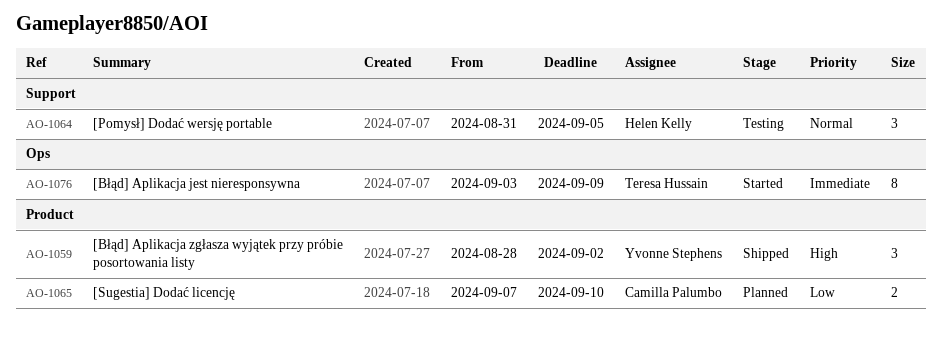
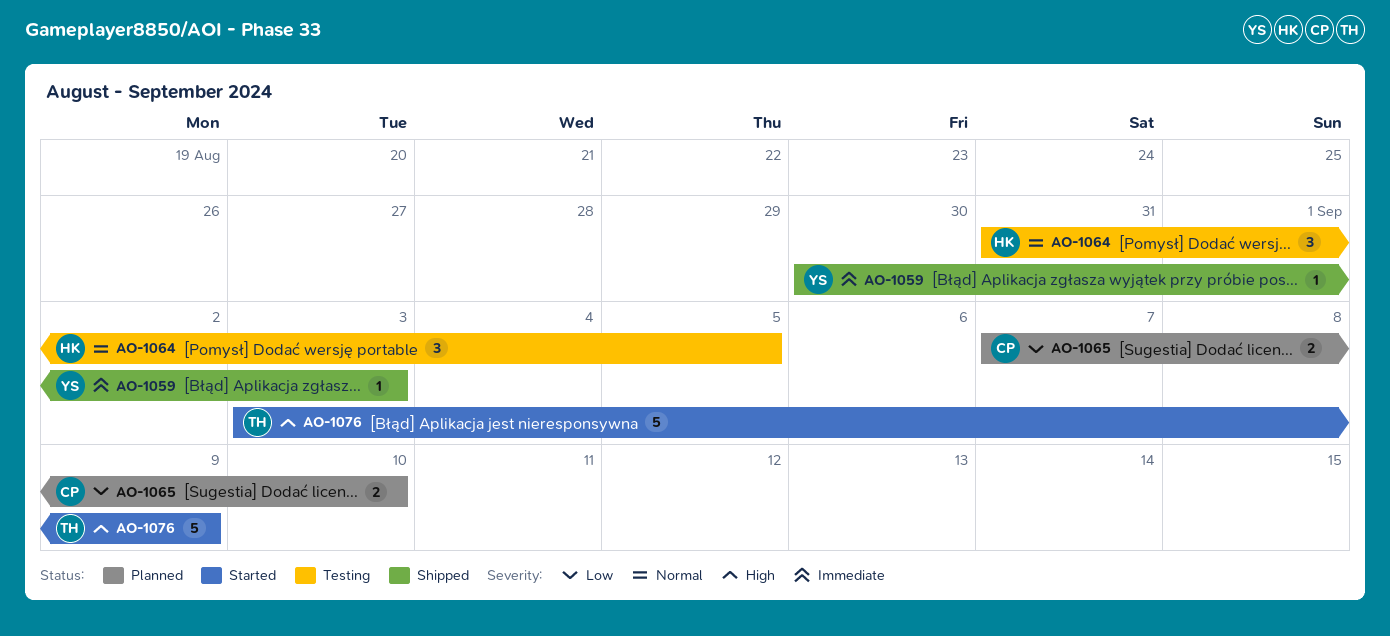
AO-1059, priority: High -> Immediate
AO-1059, estimate: 3 -> 1
AO-1059, start: Aug 28 -> Aug 30
AO-1059, due: Sep 2 -> Sep 3
AO-1076, priority: Immediate -> High
AO-1076, estimate: 8 -> 5

